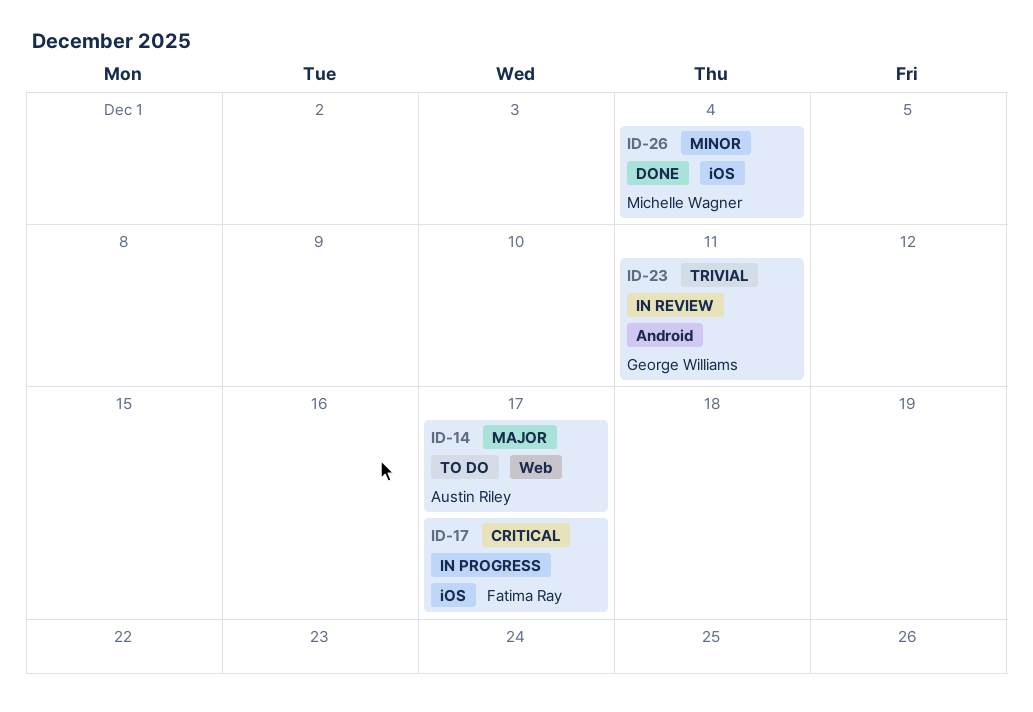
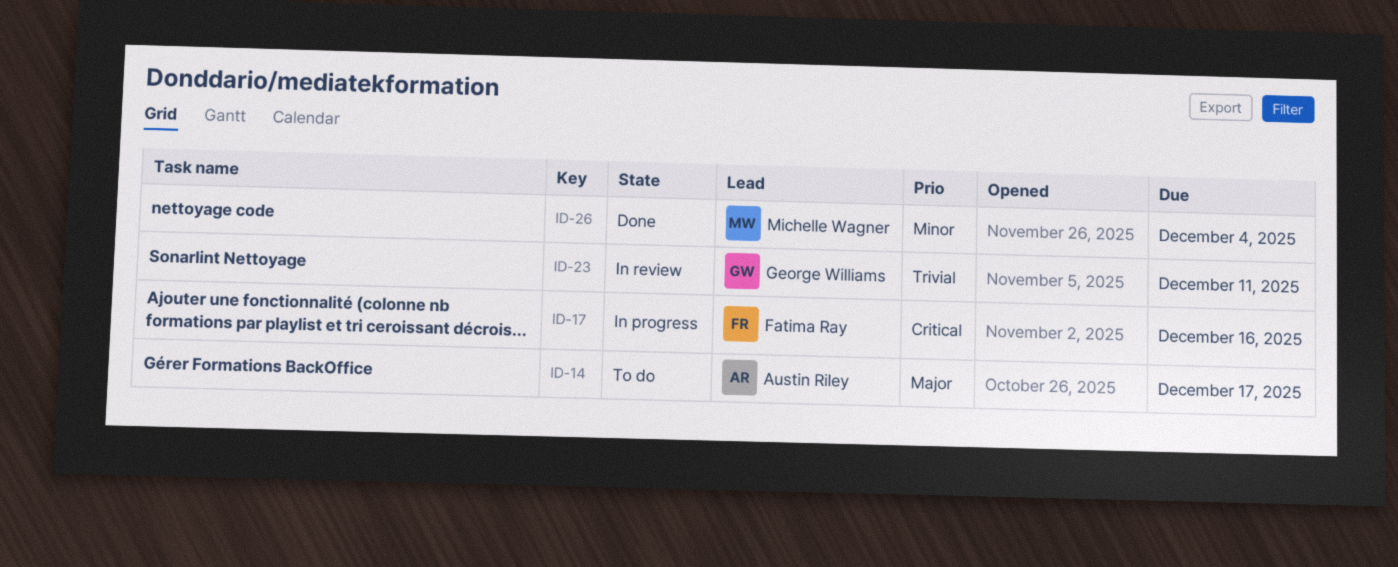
ID-17, due: Dec 17 -> Dec 16

